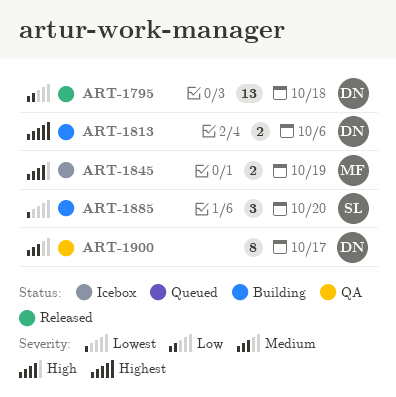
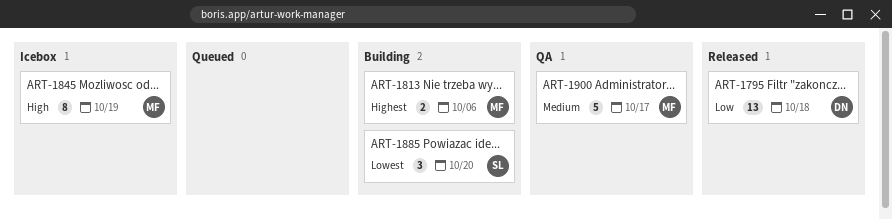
ART-1813, owner: DN -> MF
ART-1845, estimate: 2 -> 8
ART-1900, owner: DN -> MF
ART-1900, estimate: 8 -> 5

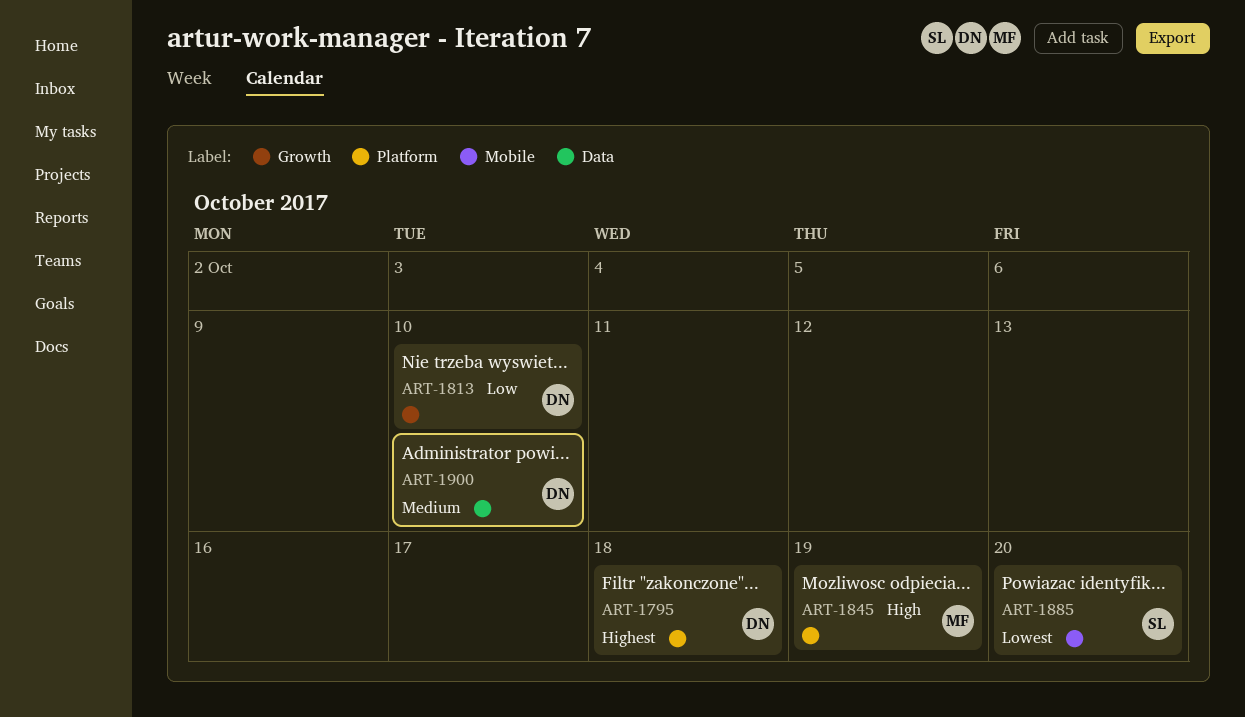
ART-1795, priority: Low -> Highest
ART-1813, owner: MF -> DN
ART-1813, priority: Highest -> Low
ART-1813, due: Oct 6 -> Oct 10
ART-1900, owner: MF -> DN
ART-1900, due: Oct 17 -> Oct 10

